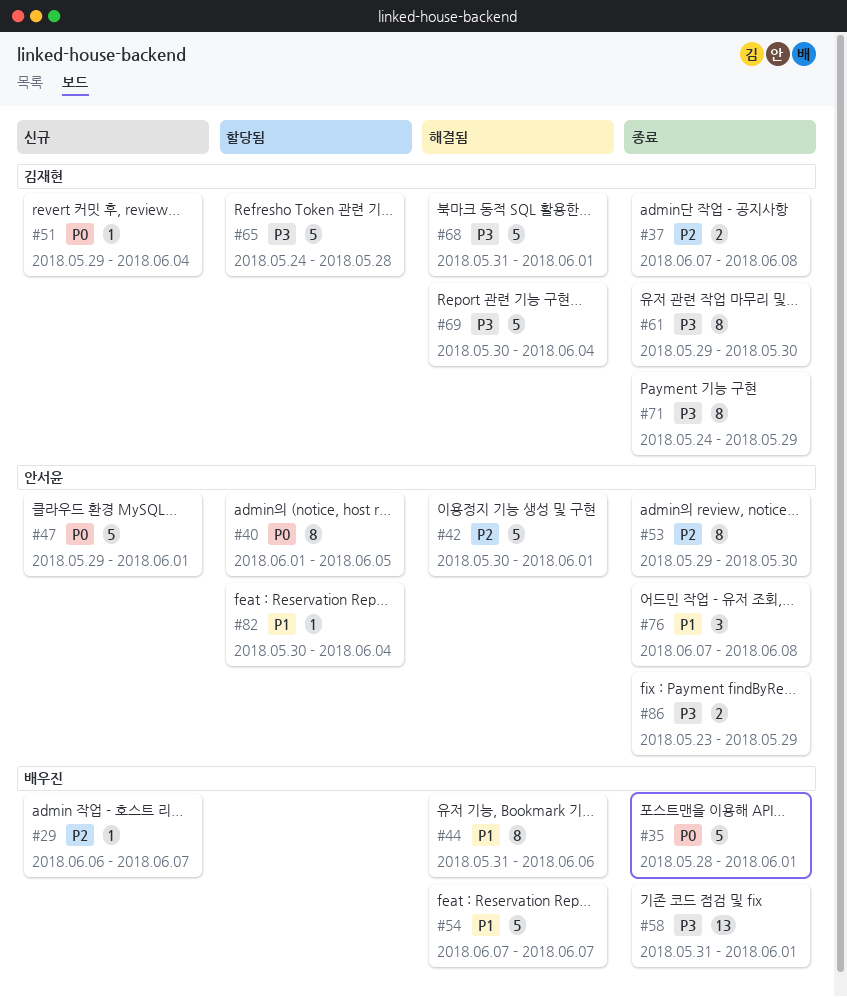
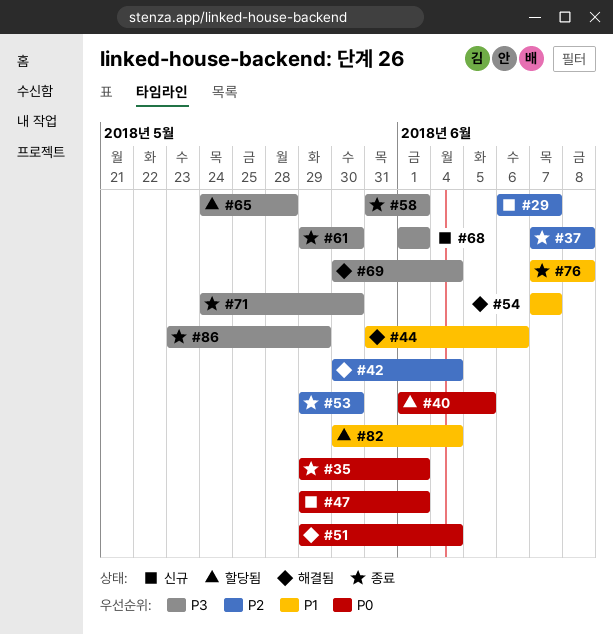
#35, start: May 28 -> May 29
#42, due: Jun 1 -> Jun 4
#51, status: 신규 -> 해결됨
#68, status: 해결됨 -> 신규
#68, start: May 31 -> Jun 1
#71, due: May 29 -> May 30

